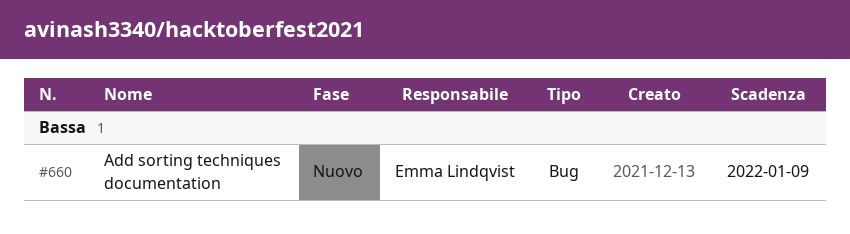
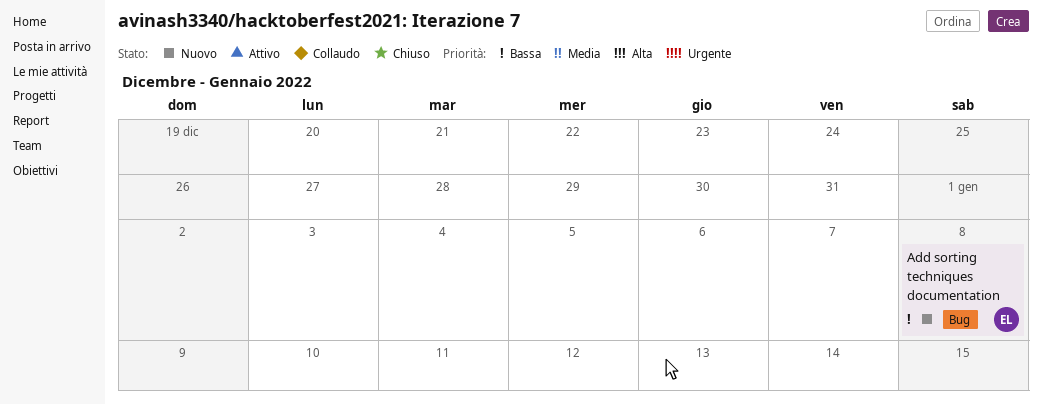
Add sorting techniques documentation, due: Jan 9 -> Jan 8

